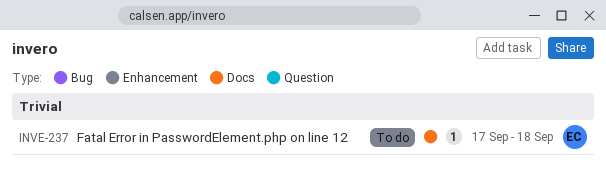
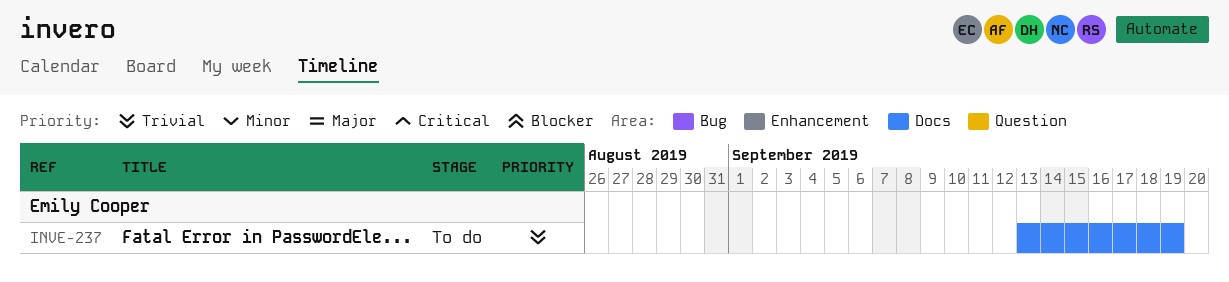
INVE-237, start: Sep 17 -> Sep 13
INVE-237, due: Sep 18 -> Sep 19

